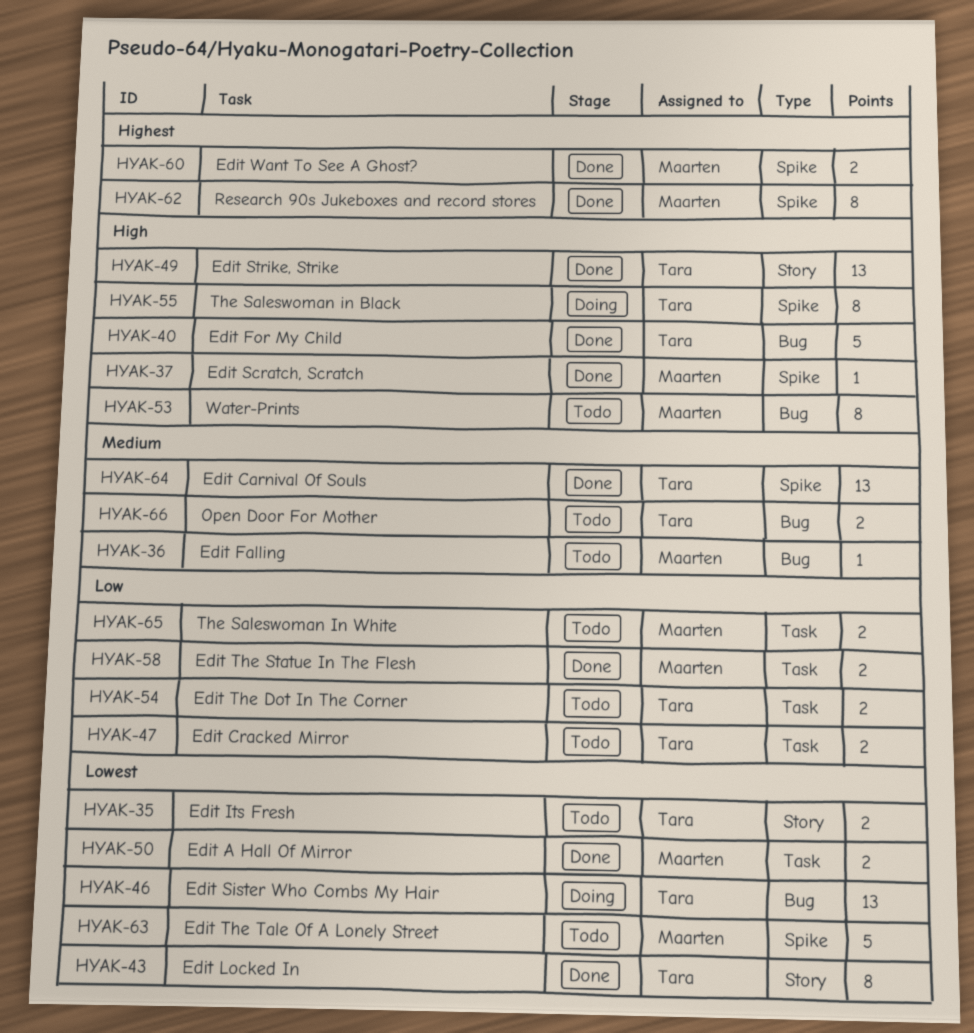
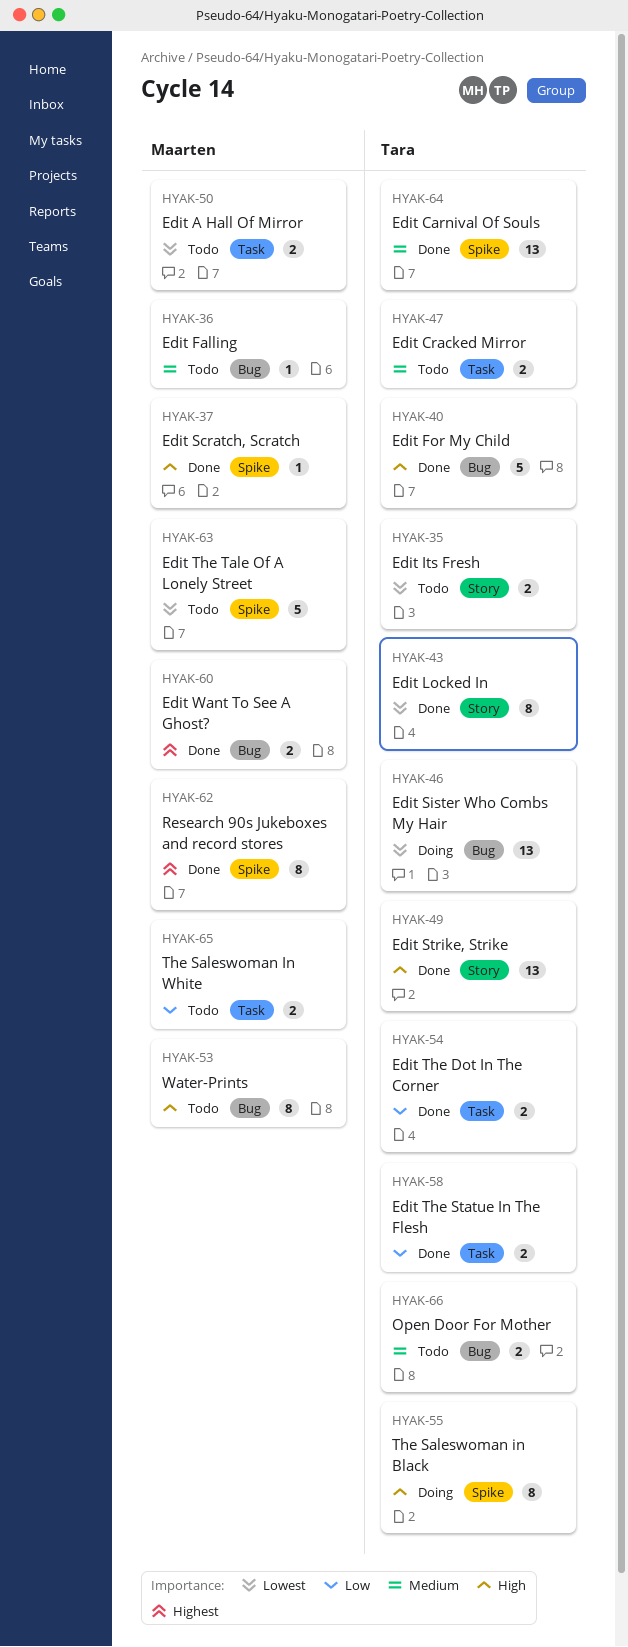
HYAK-47, priority: Low -> Medium
HYAK-50, status: Done -> Todo
HYAK-54, status: Todo -> Done
HYAK-58, owner: Maarten -> Tara
HYAK-60, label: Spike -> Bug

